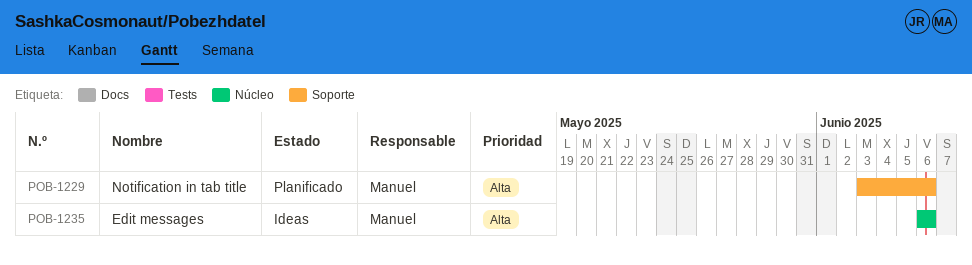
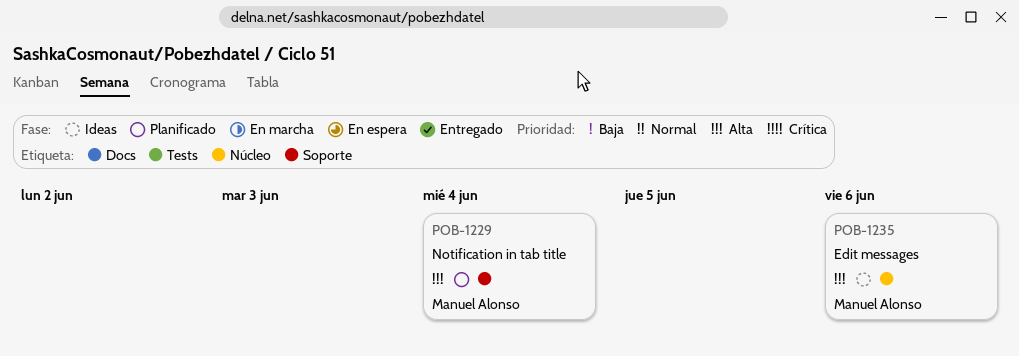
POB-1229, due: Jun 6 -> Jun 4

